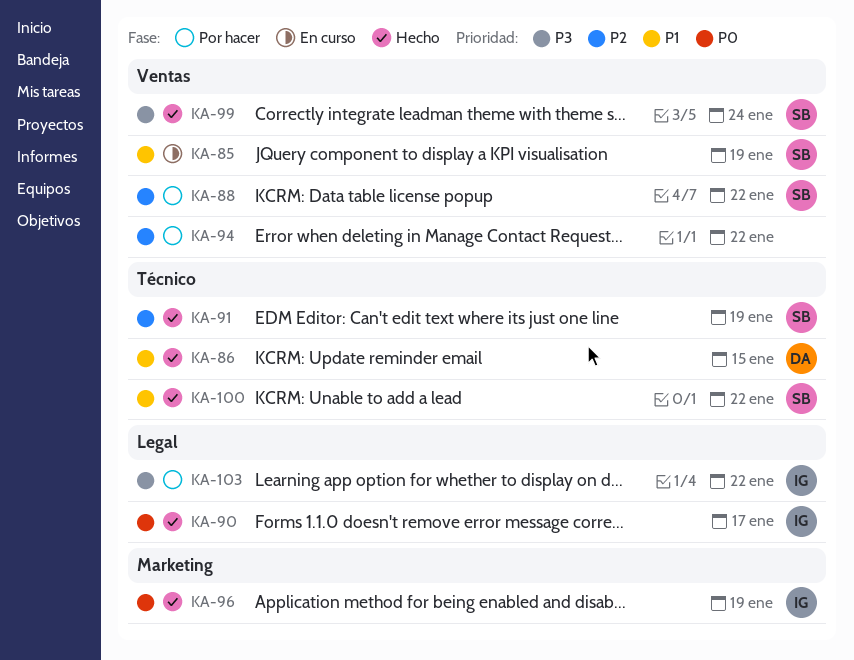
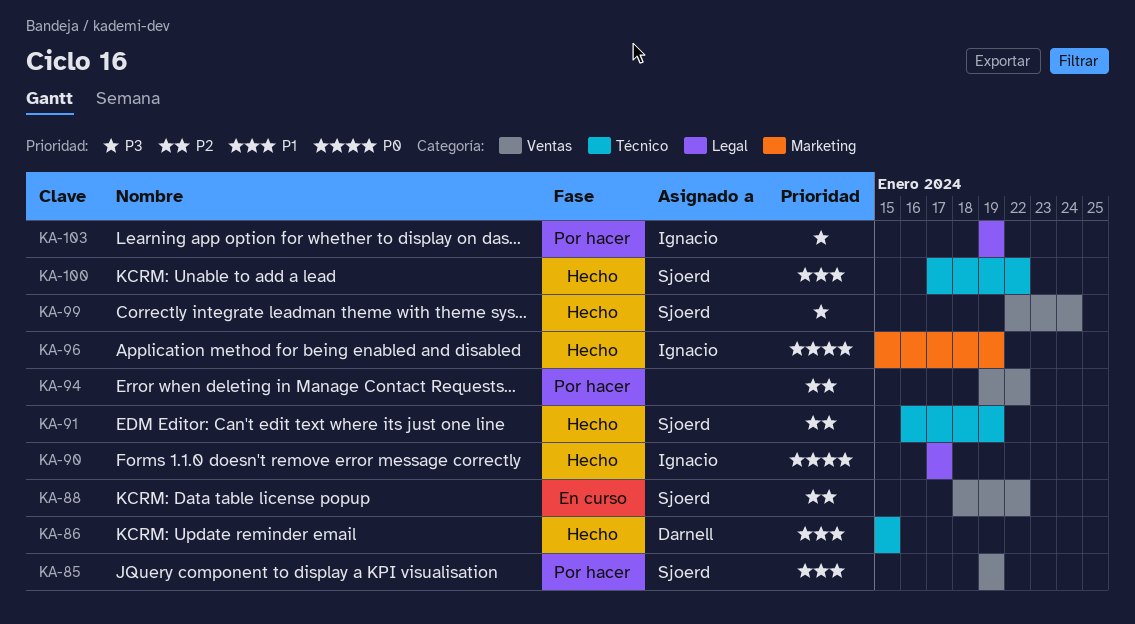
KA-85, status: En curso -> Por hacer
KA-88, status: Por hacer -> En curso
KA-103, due: Jan 22 -> Jan 19

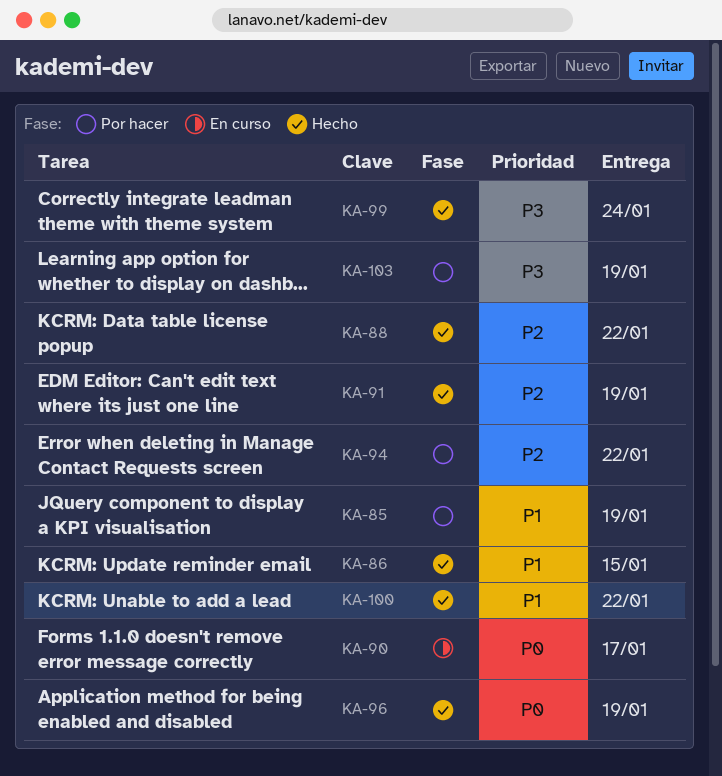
KA-88, status: En curso -> Hecho
KA-90, status: Hecho -> En curso

